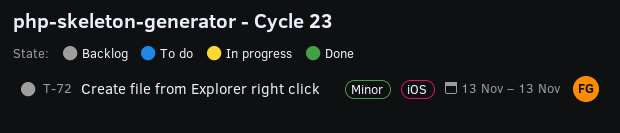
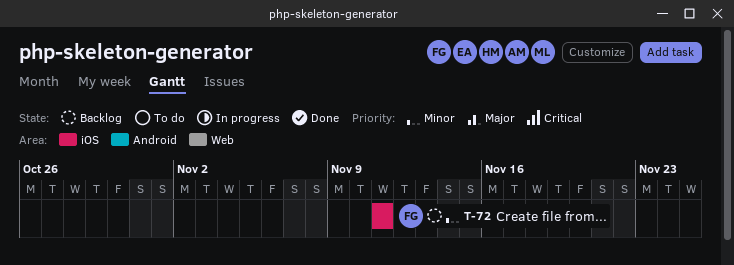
T-72, start: Nov 13 -> Nov 11
T-72, due: Nov 13 -> Nov 11

